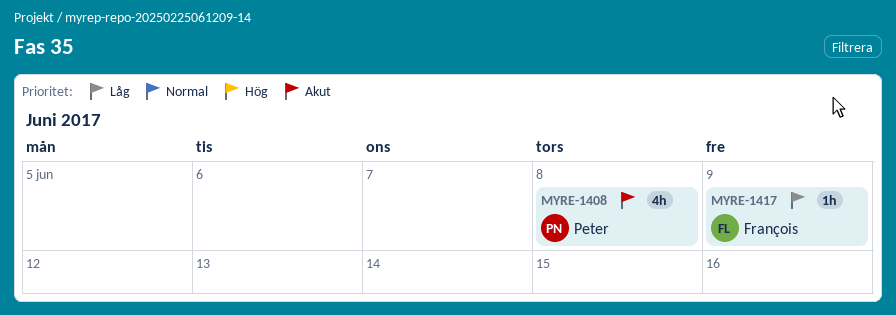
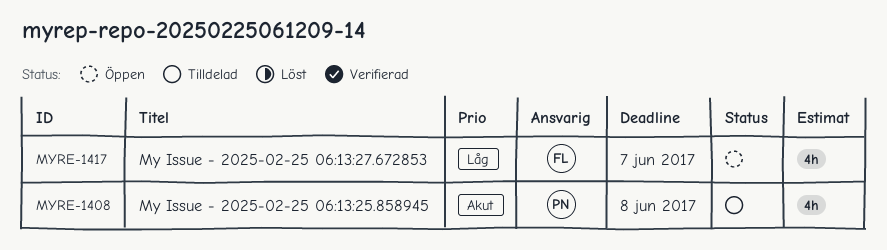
MYRE-1417, estimate: 1h -> 4h
MYRE-1417, due: Jun 9 -> Jun 7

